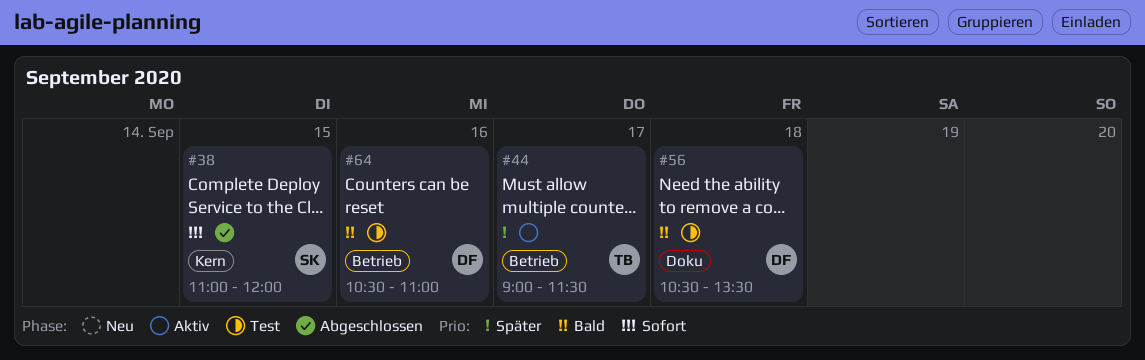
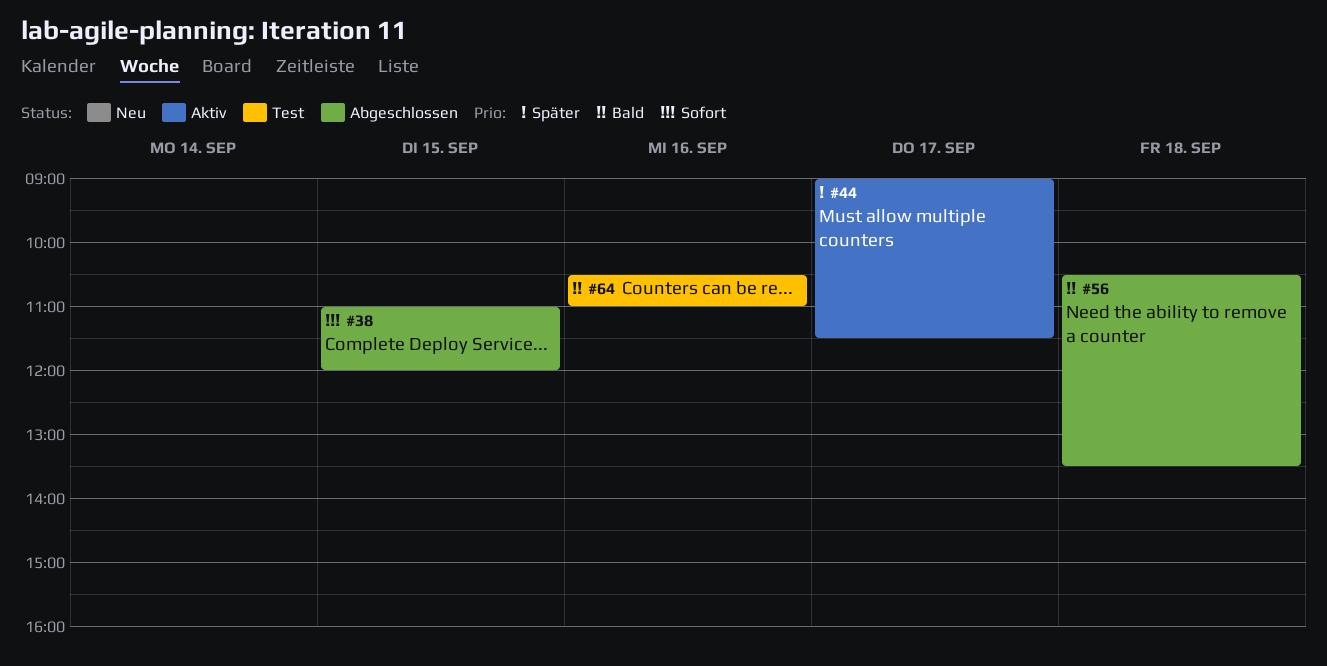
#56, status: Test -> Abgeschlossen

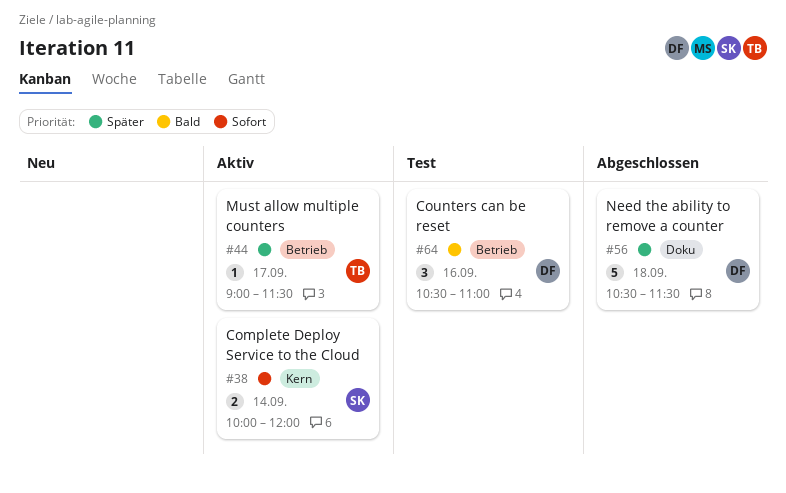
#38, status: Abgeschlossen -> Aktiv
#38, day: Sep 15 -> Sep 14
#38, begins: 11:00 -> 10:00
#56, priority: Bald -> Später
#56, ends: 13:30 -> 11:30

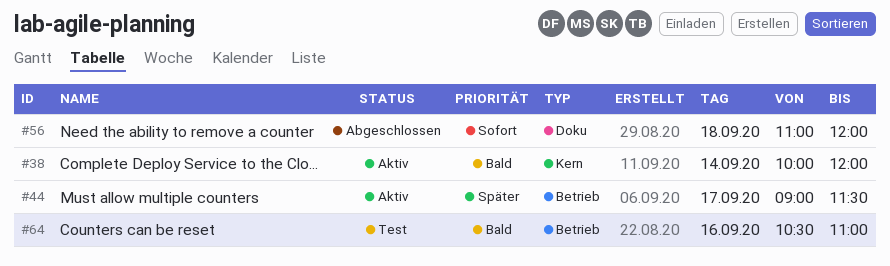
#38, priority: Sofort -> Bald
#56, priority: Später -> Sofort
#56, begins: 10:30 -> 11:00
#56, ends: 11:30 -> 12:00

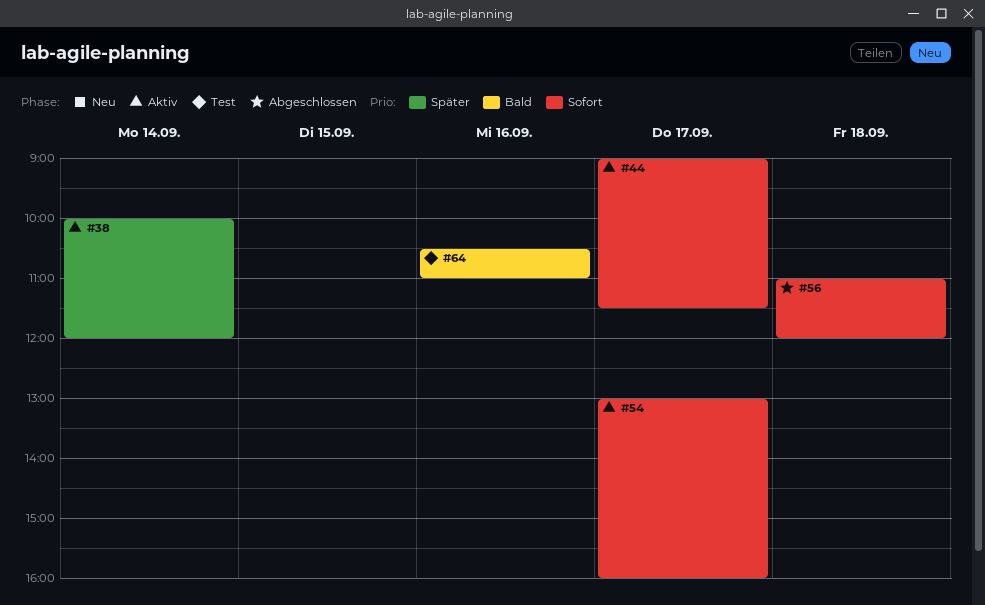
#38, priority: Bald -> Später
#44, priority: Später -> Sofort
#54: none -> present

